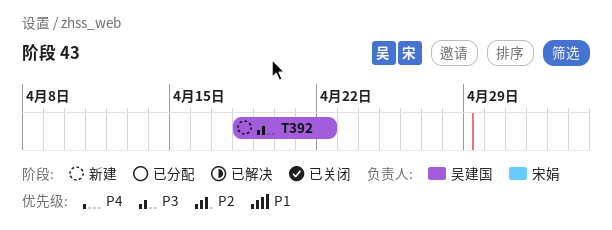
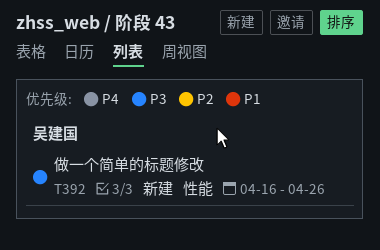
T392, start: Apr 18 -> Apr 16
T392, due: Apr 22 -> Apr 26

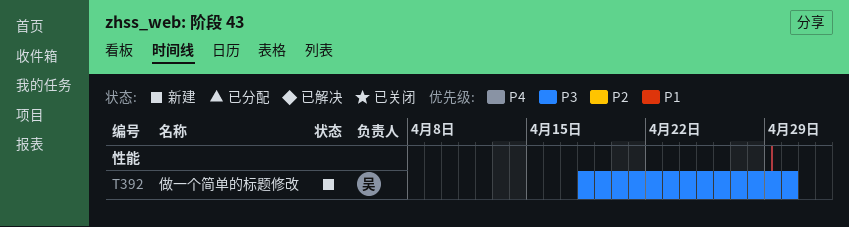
T392, start: Apr 16 -> Apr 18
T392, due: Apr 26 -> Apr 30

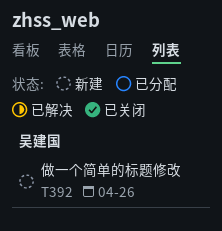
T392, due: Apr 30 -> Apr 26

